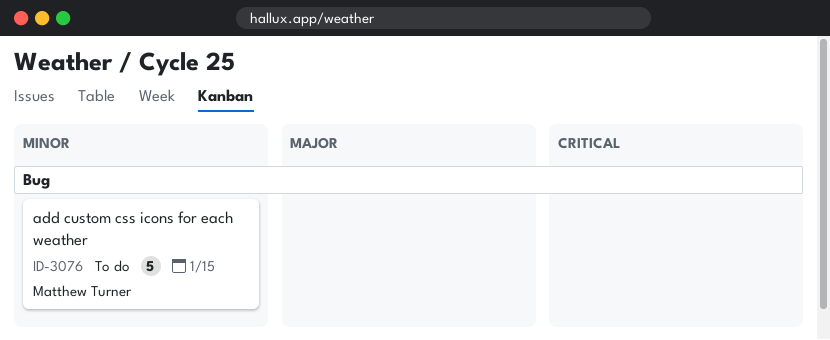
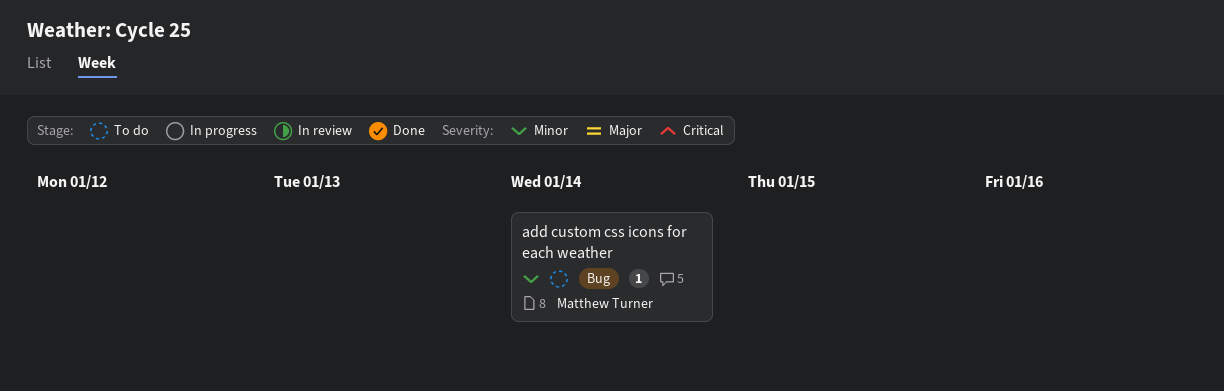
add custom css icons for each weather, estimate: 5 -> 1
add custom css icons for each weather, due: Jan 15 -> Jan 14

